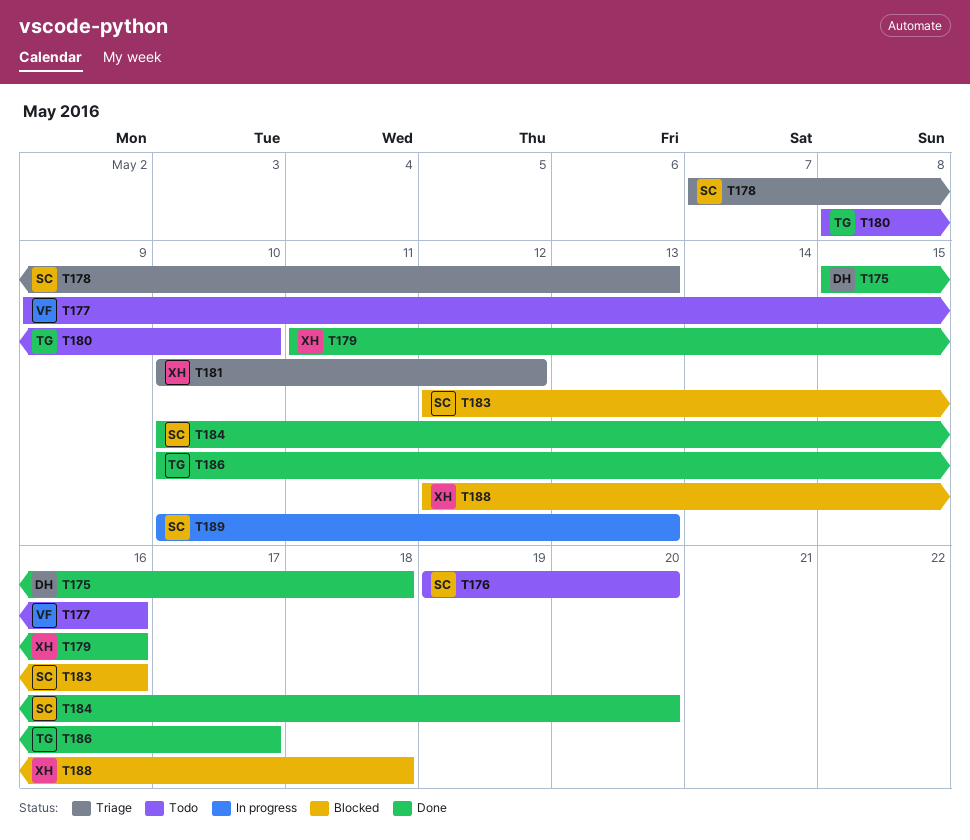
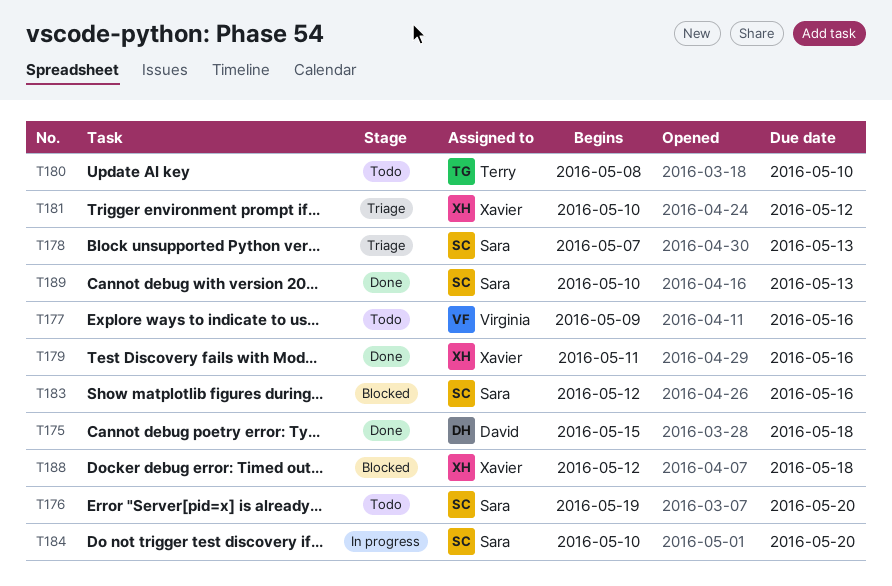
T184, status: Done -> In progress
T186: present -> none
T189, status: In progress -> Done

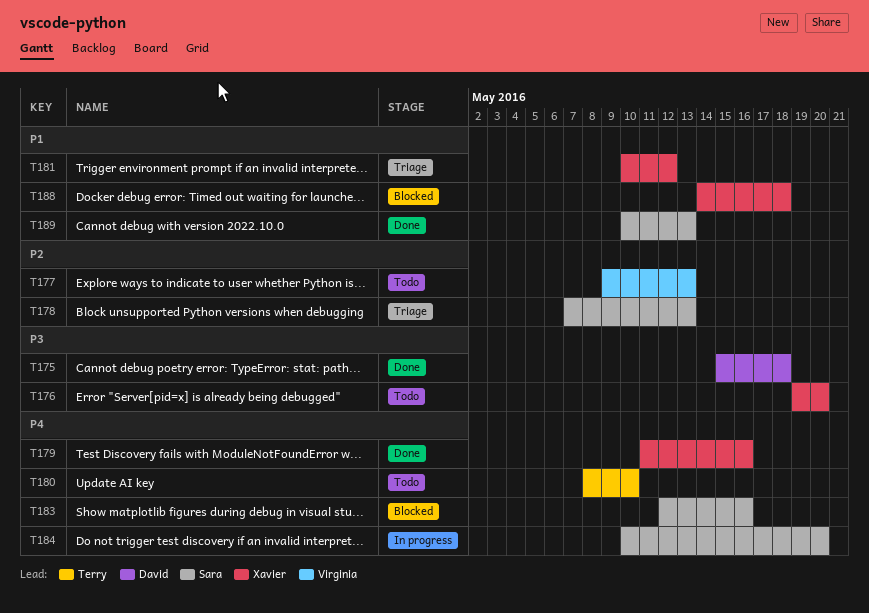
T176, owner: Sara -> Xavier
T177, due: May 16 -> May 13
T188, start: May 12 -> May 14

